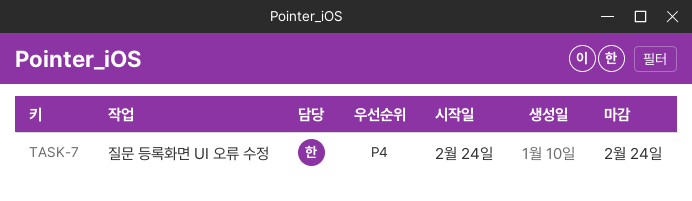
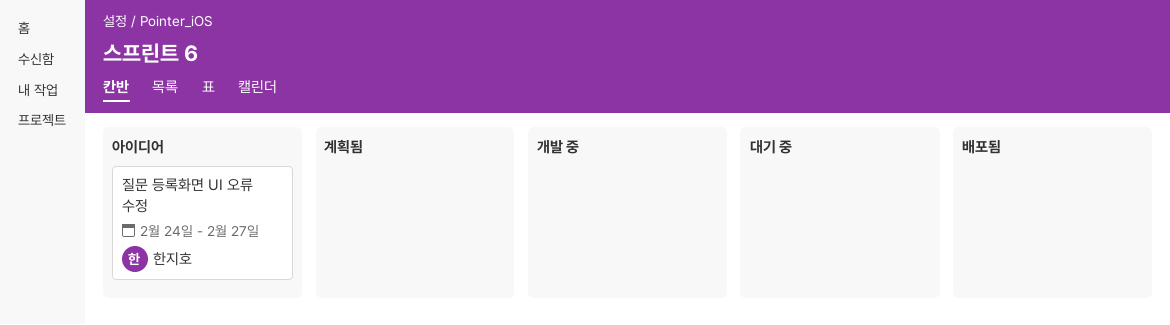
질문 등록화면 UI 오류 수정, due: Feb 24 -> Feb 27

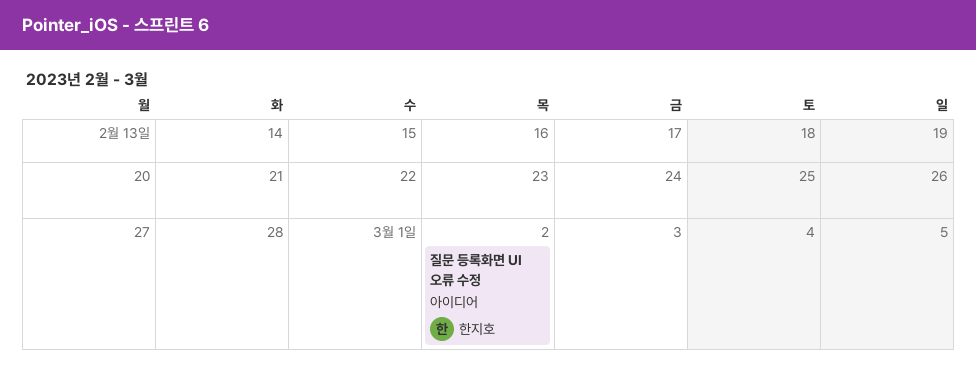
질문 등록화면 UI 오류 수정, due: Feb 27 -> Mar 2

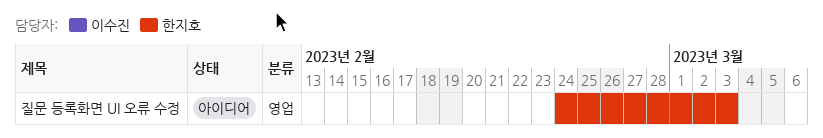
질문 등록화면 UI 오류 수정, due: Mar 2 -> Mar 3

